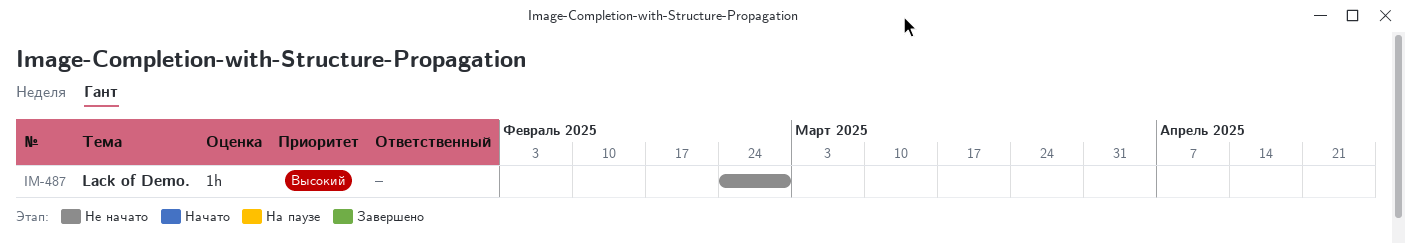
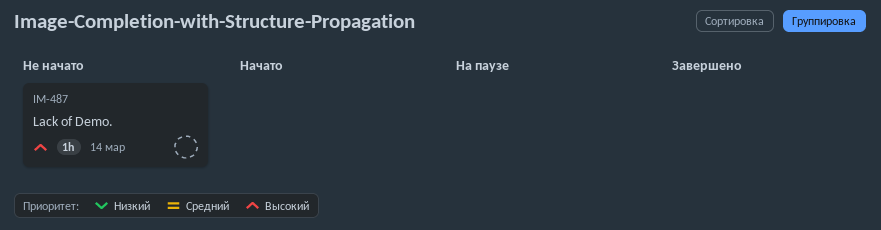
IM-487, due: Feb 28 -> Mar 14

